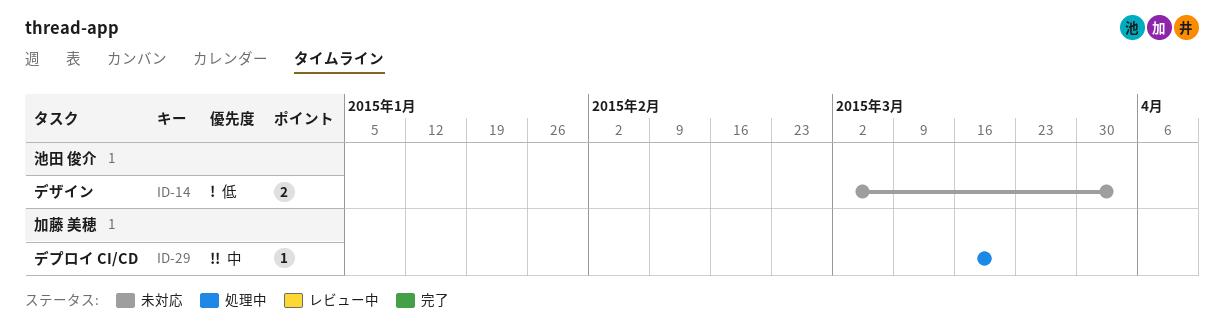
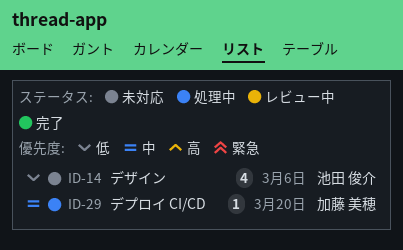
ID-14, estimate: 2 -> 4
ID-14, due: Apr 3 -> Mar 6

